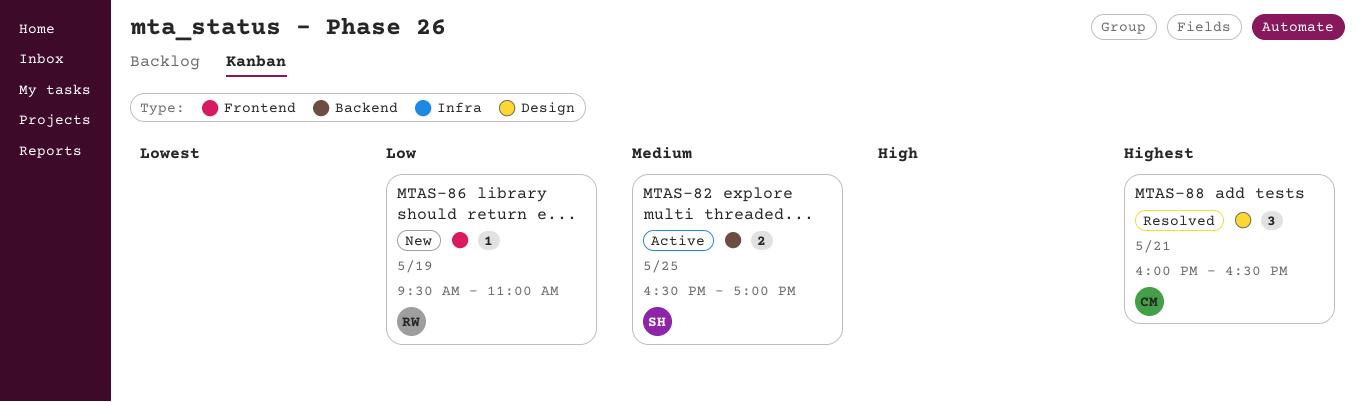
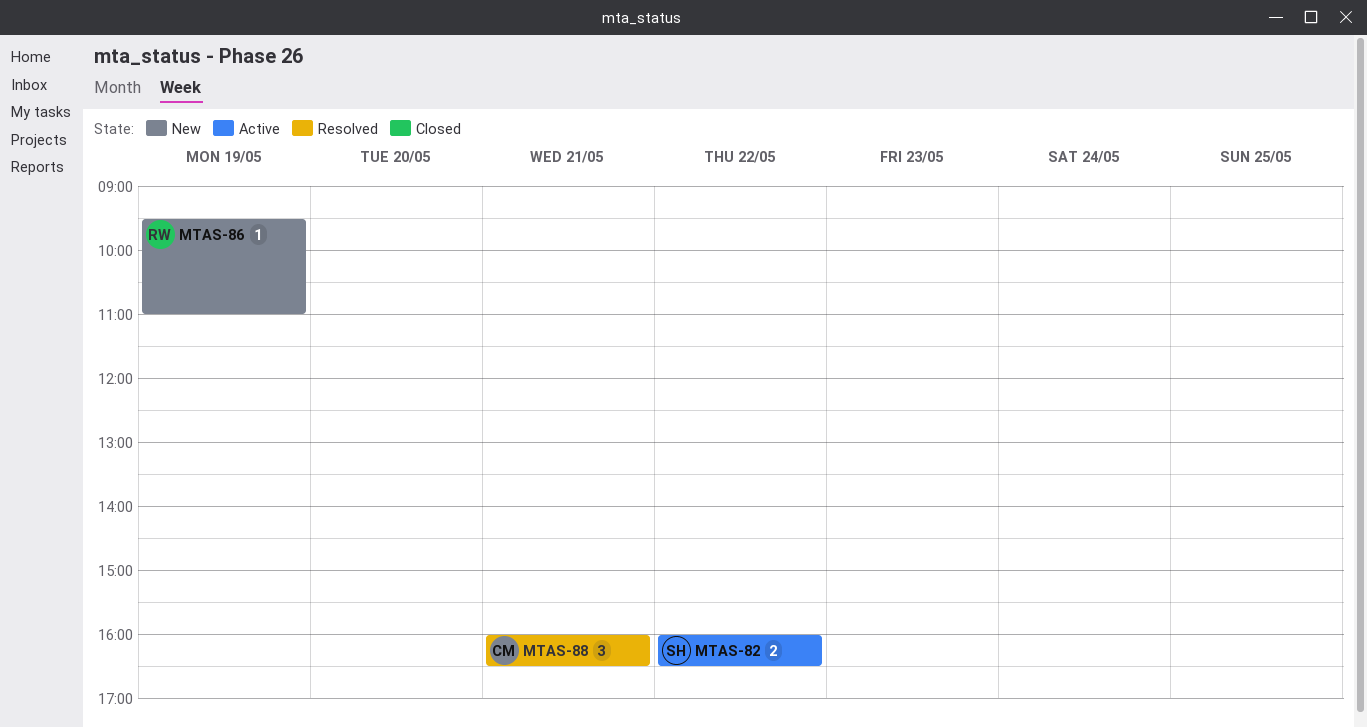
MTAS-82, day: May 25 -> May 22
MTAS-82, begins: 16:30 -> 16:00
MTAS-82, ends: 17:00 -> 16:30

